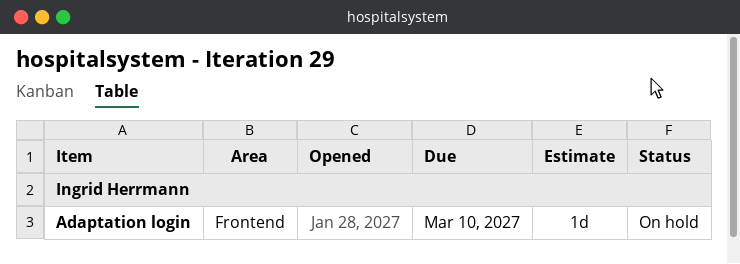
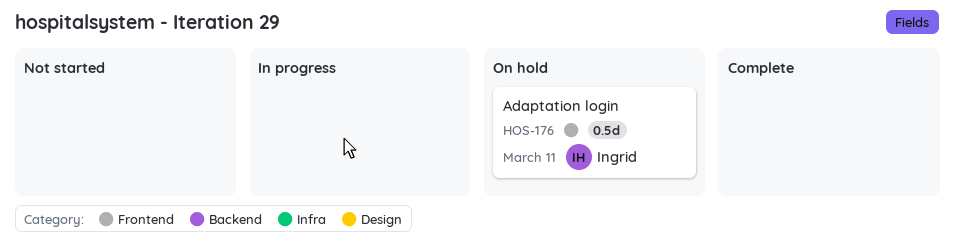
Adaptation login, estimate: 1d -> 0.5d
Adaptation login, due: Mar 10 -> Mar 11

